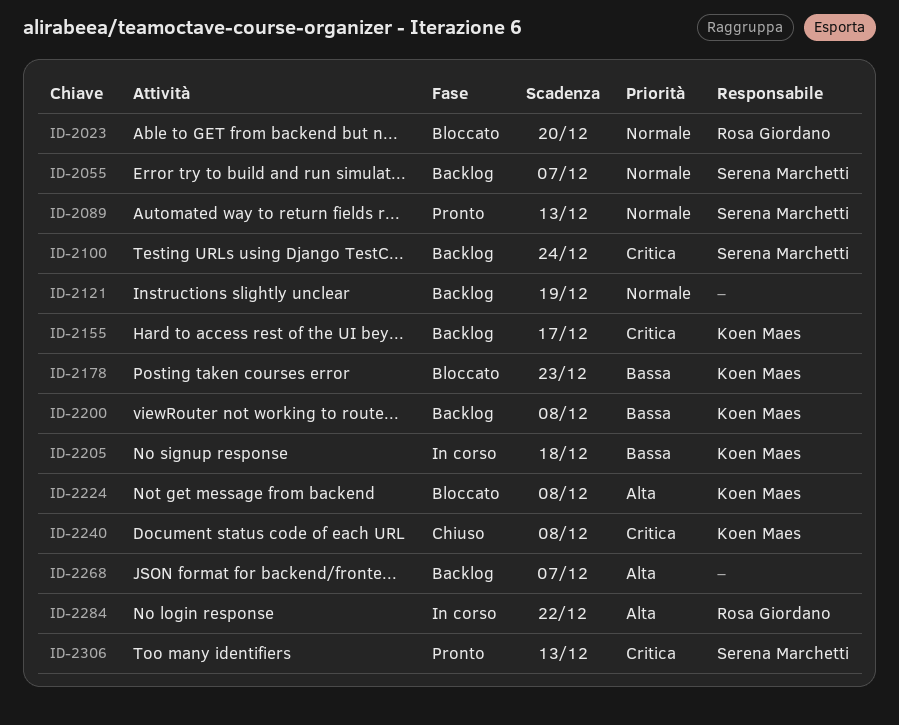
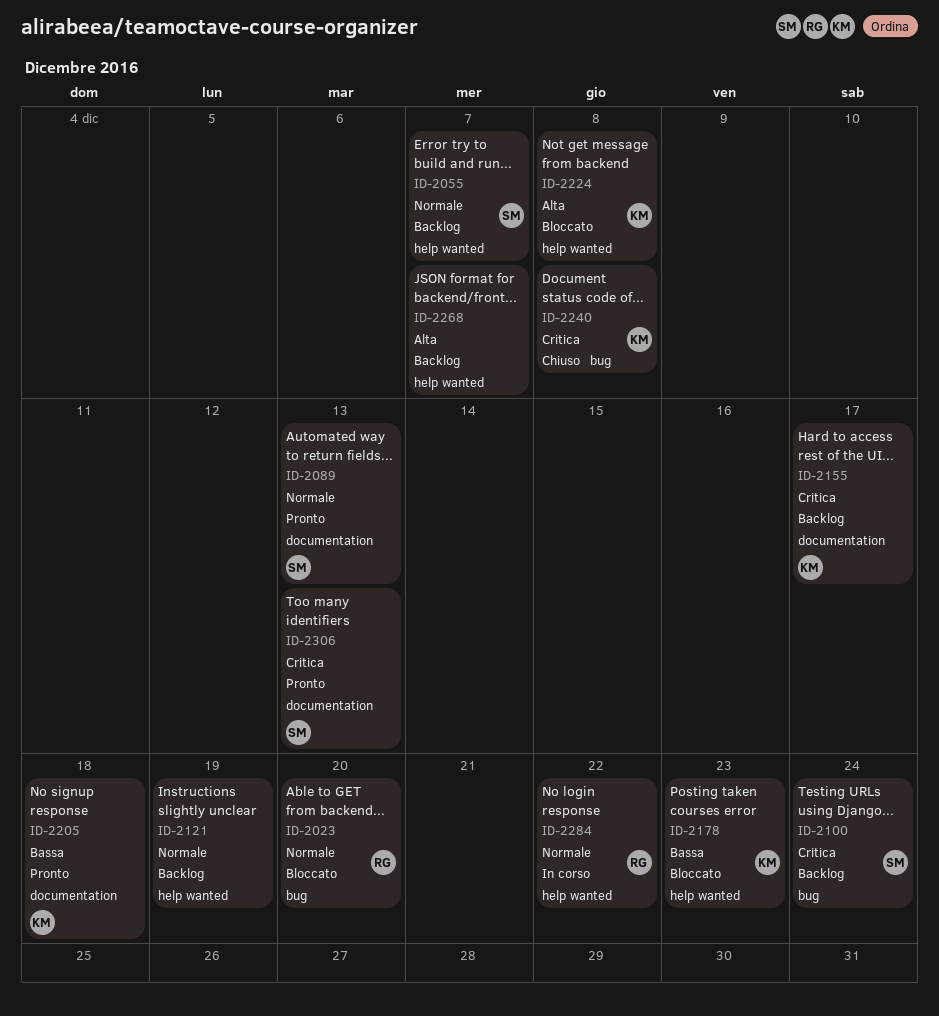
ID-2200: present -> none
ID-2205, status: In corso -> Pronto
ID-2284, priority: Alta -> Normale

